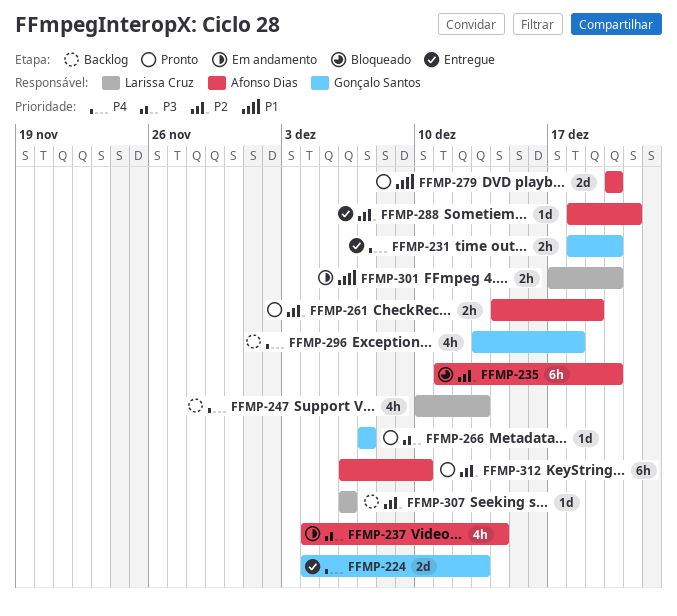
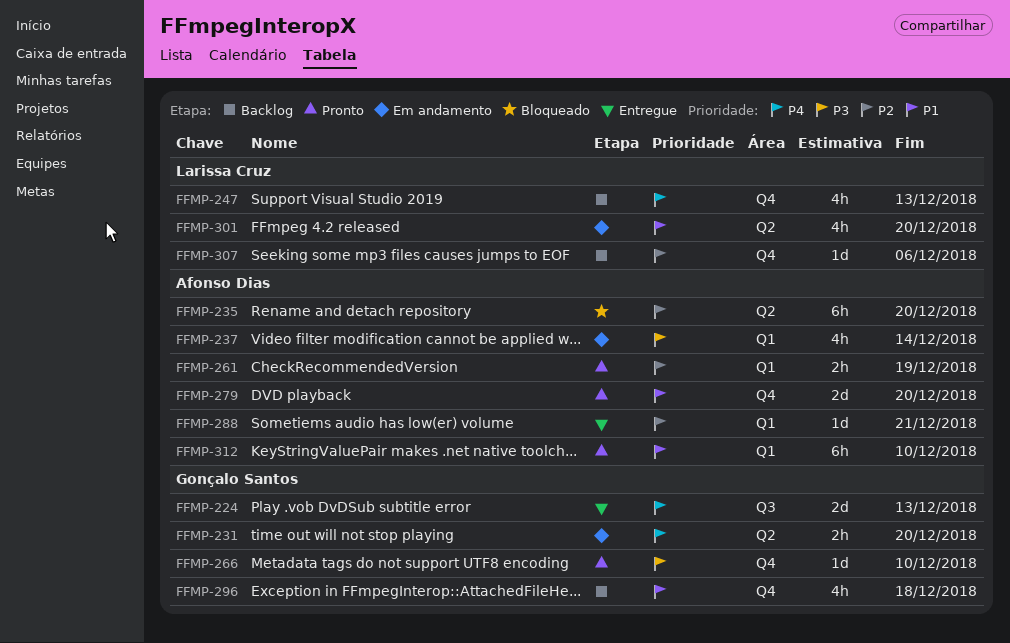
FFMP-231, status: Entregue -> Em andamento
FFMP-266, due: Dec 7 -> Dec 10
FFMP-296, priority: P4 -> P1
FFMP-301, estimate: 2h -> 4h
FFMP-312, priority: P2 -> P1

